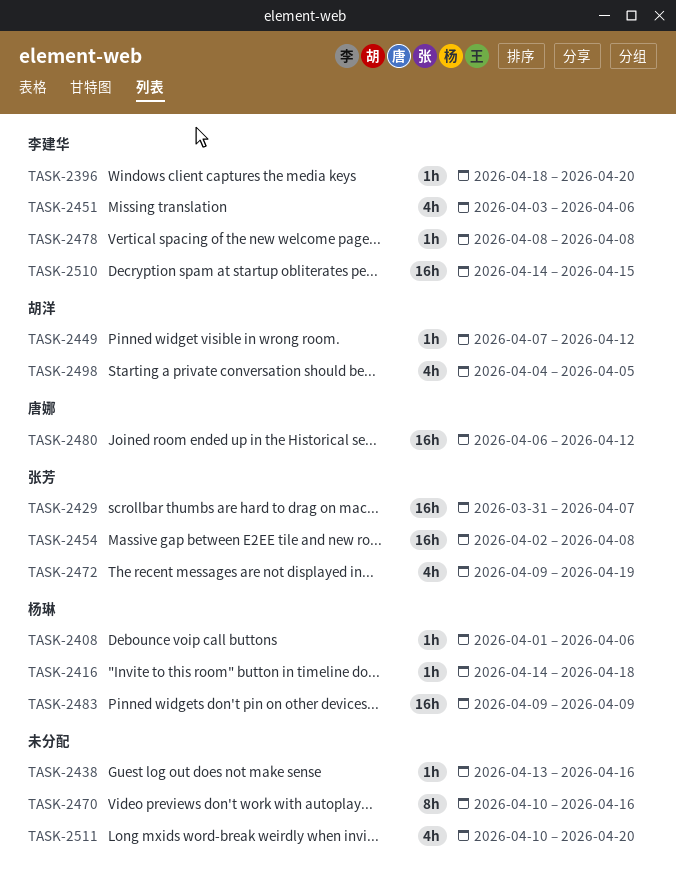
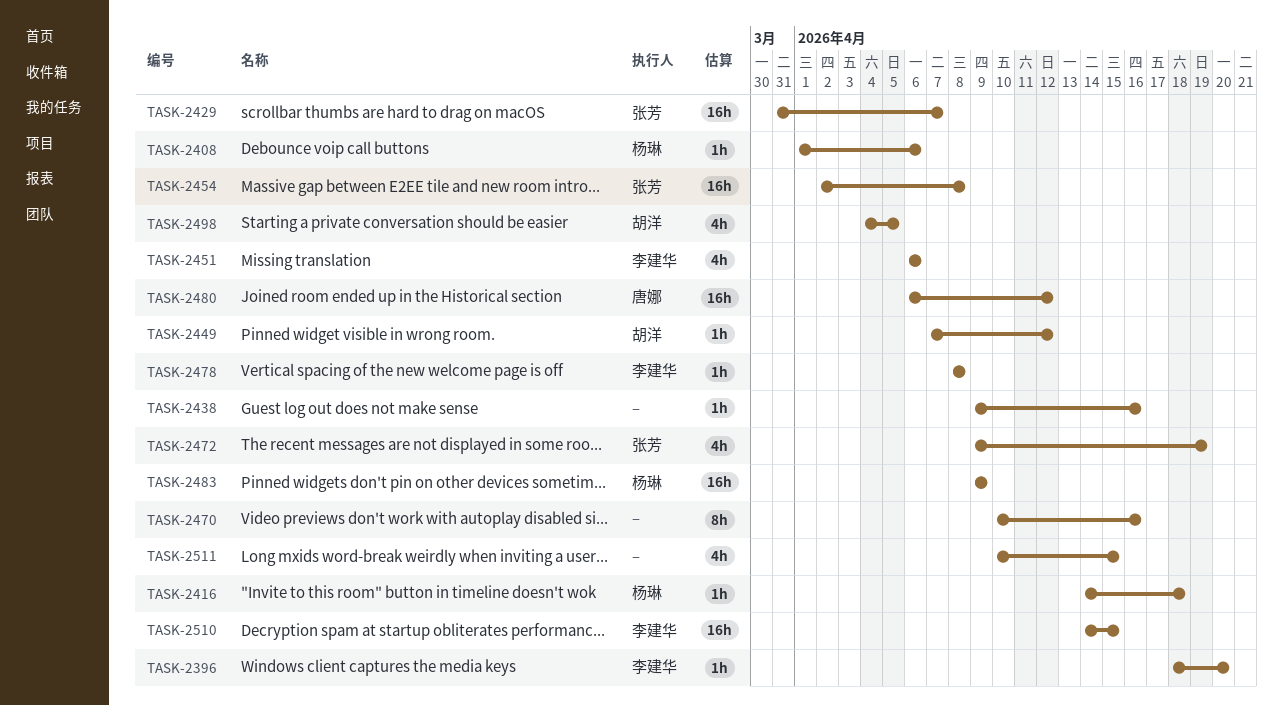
TASK-2438, start: Apr 13 -> Apr 9
TASK-2451, start: Apr 3 -> Apr 6
TASK-2511, due: Apr 20 -> Apr 15

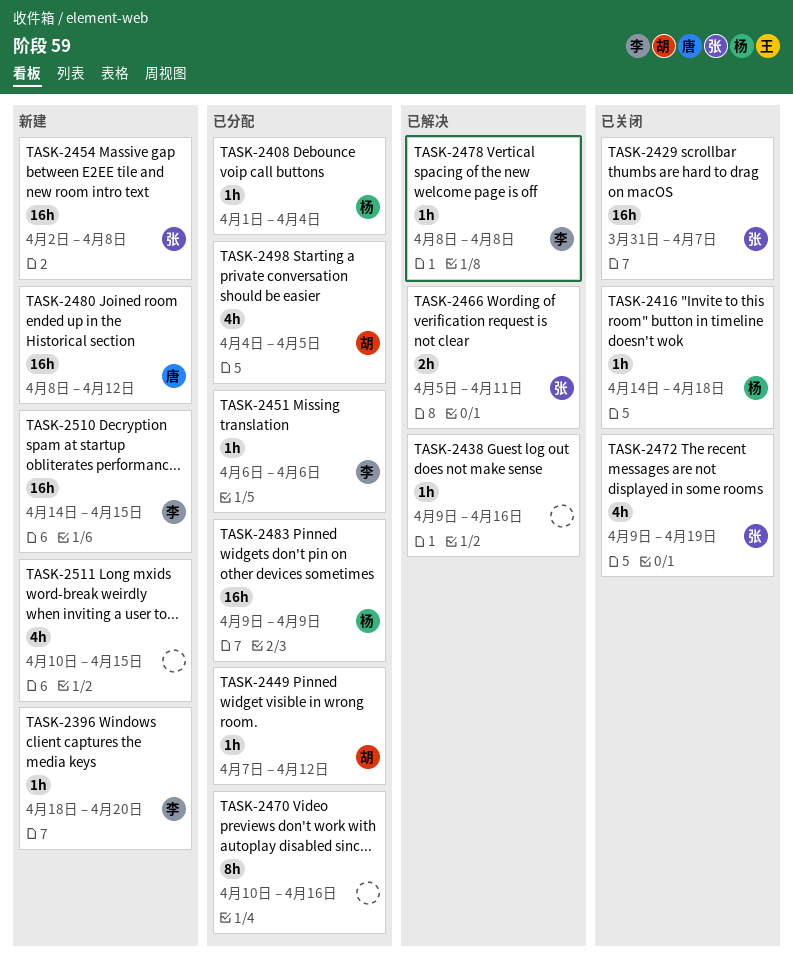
TASK-2408, due: Apr 6 -> Apr 4
TASK-2451, estimate: 4h -> 1h
TASK-2466: none -> present
TASK-2480, start: Apr 6 -> Apr 8

